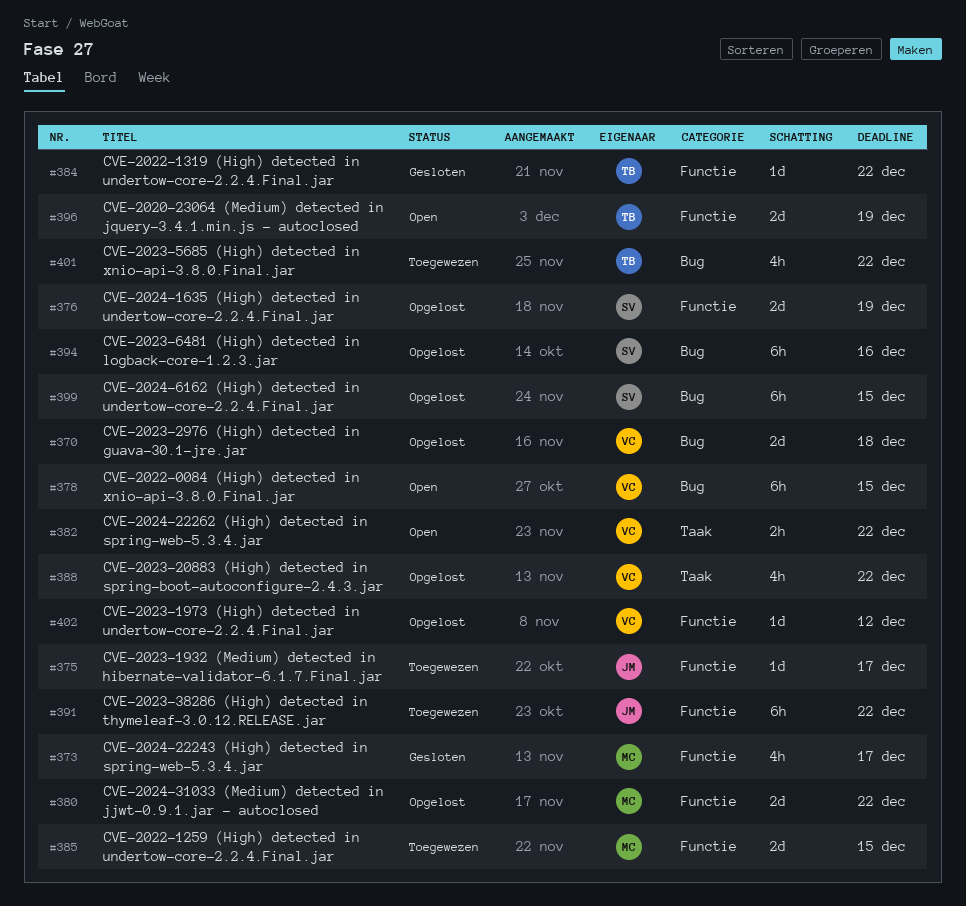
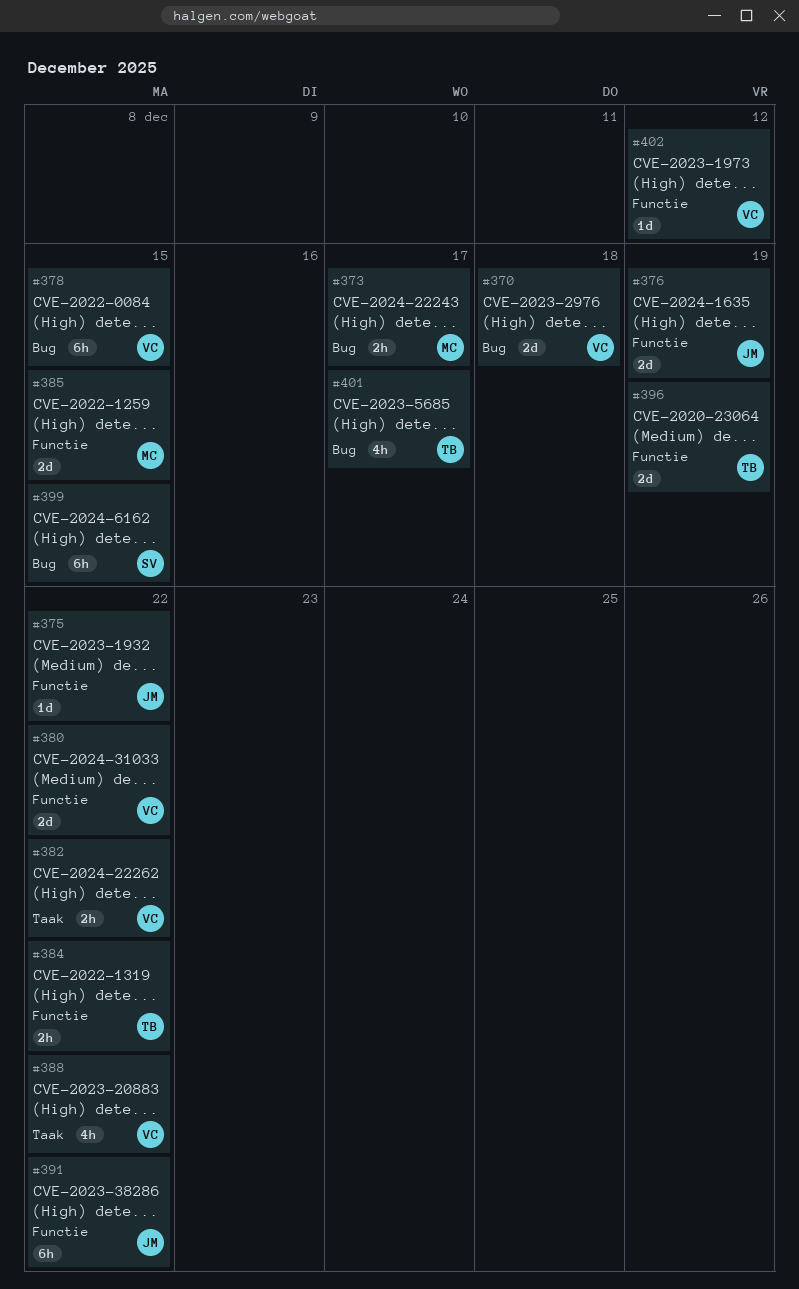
#373, label: Functie -> Bug
#373, estimate: 4h -> 2h
#375, due: Dec 17 -> Dec 22
#376, owner: SV -> JM
#380, owner: MC -> VC
#384, estimate: 1d -> 2h
#394: present -> none
#401, due: Dec 22 -> Dec 17

